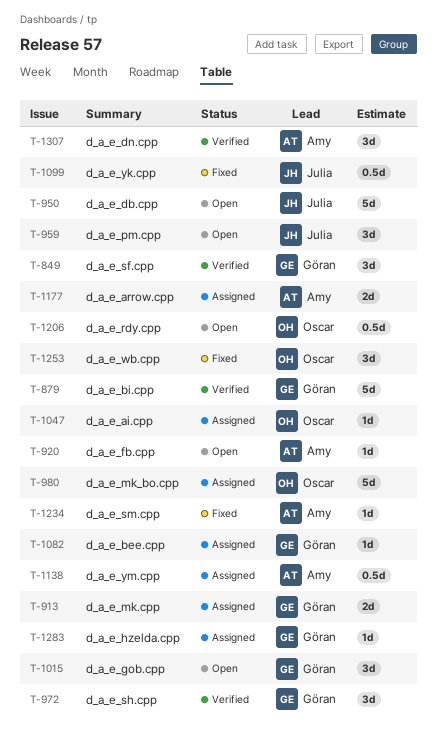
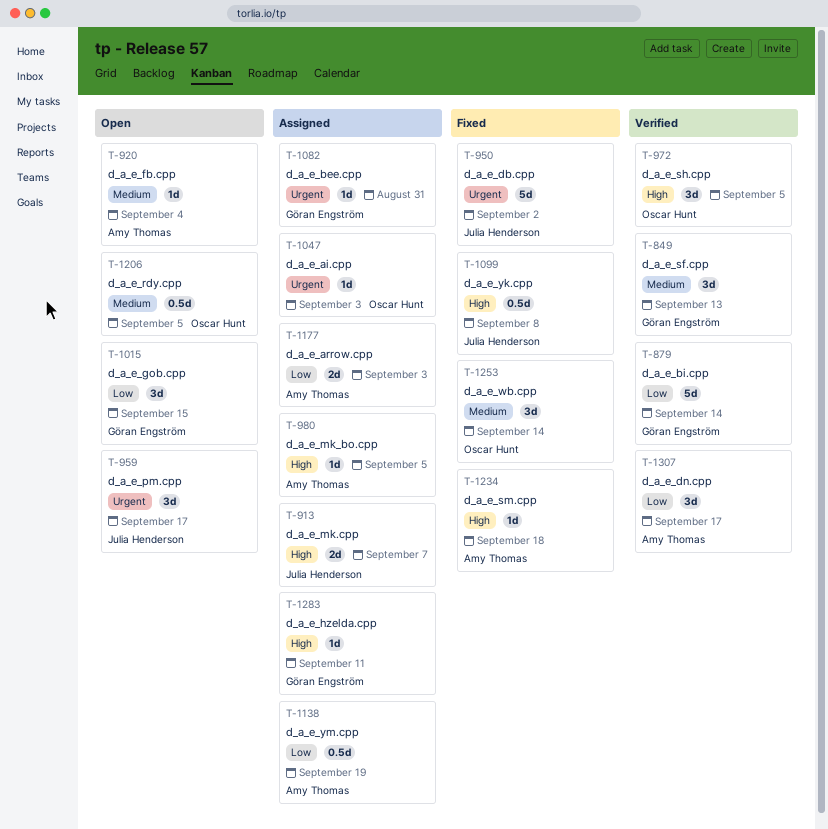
T-913, owner: Göran Engström -> Julia Henderson
T-950, status: Open -> Fixed
T-972, owner: Göran Engström -> Oscar Hunt
T-980, owner: Oscar Hunt -> Amy Thomas
T-980, estimate: 5d -> 1d

